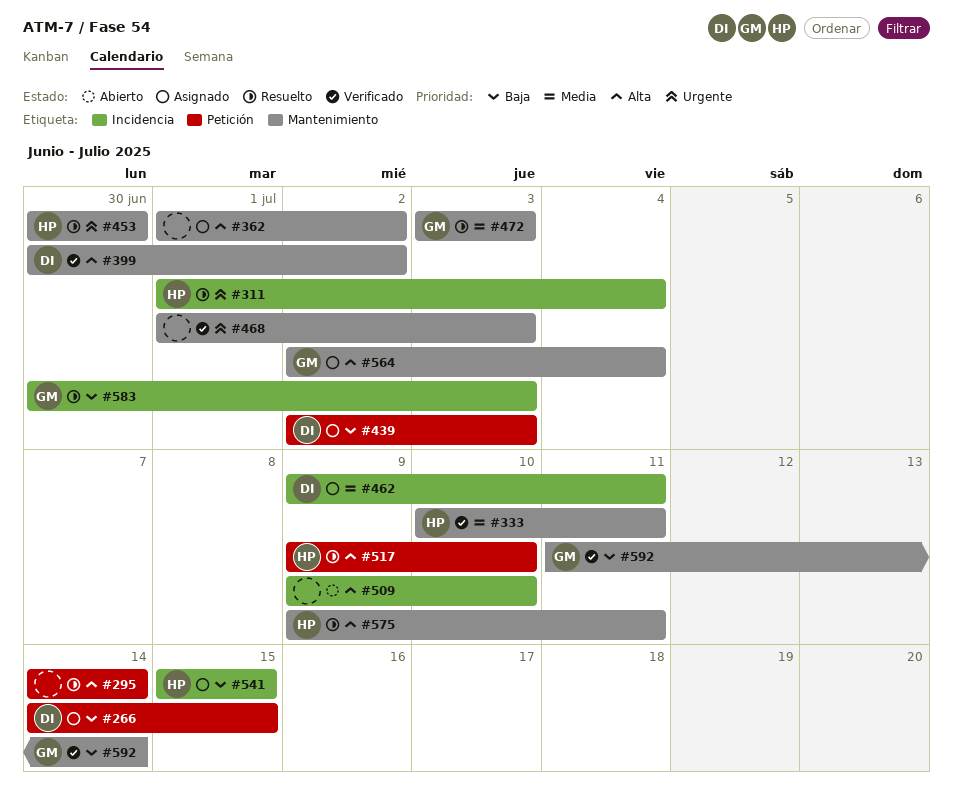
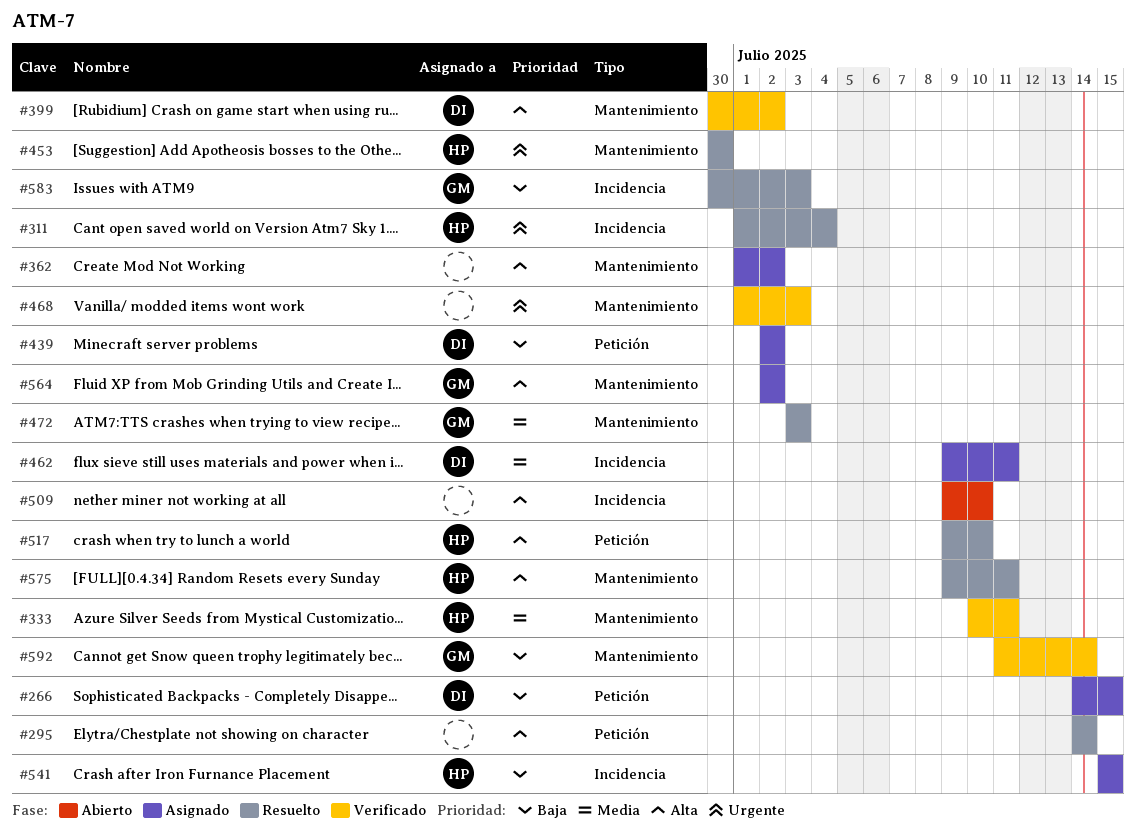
#439, due: Jul 3 -> Jul 2
#564, due: Jul 4 -> Jul 2

